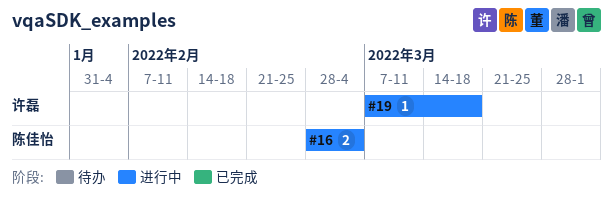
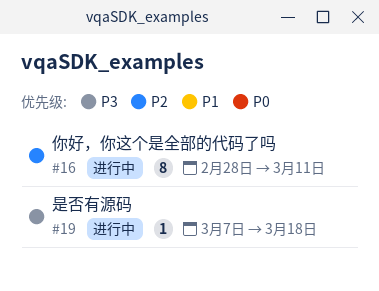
#16, estimate: 2 -> 8
#16, due: Mar 4 -> Mar 11

